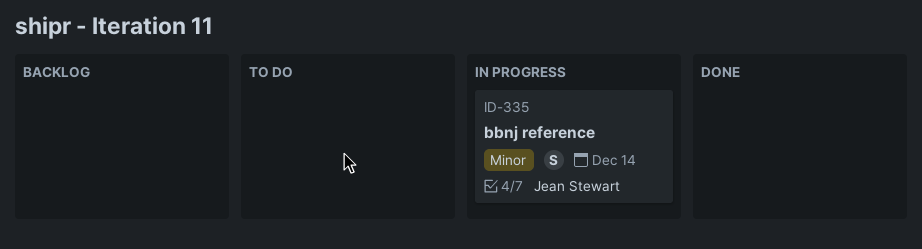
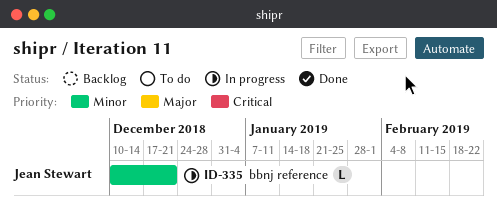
ID-335, estimate: S -> L
ID-335, due: Dec 14 -> Dec 21

